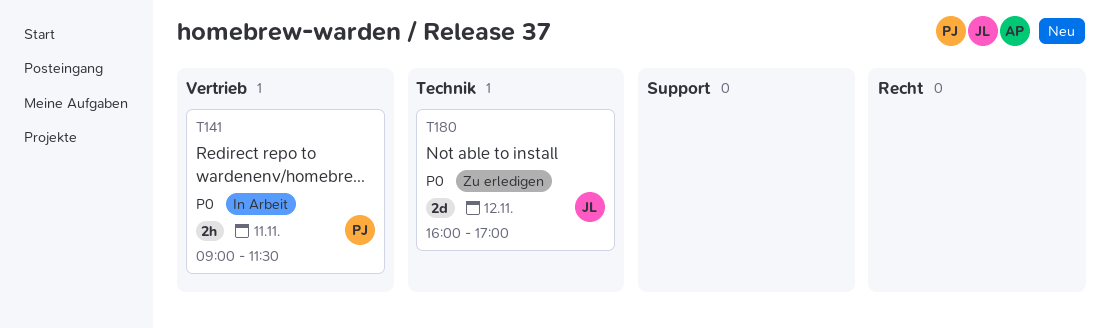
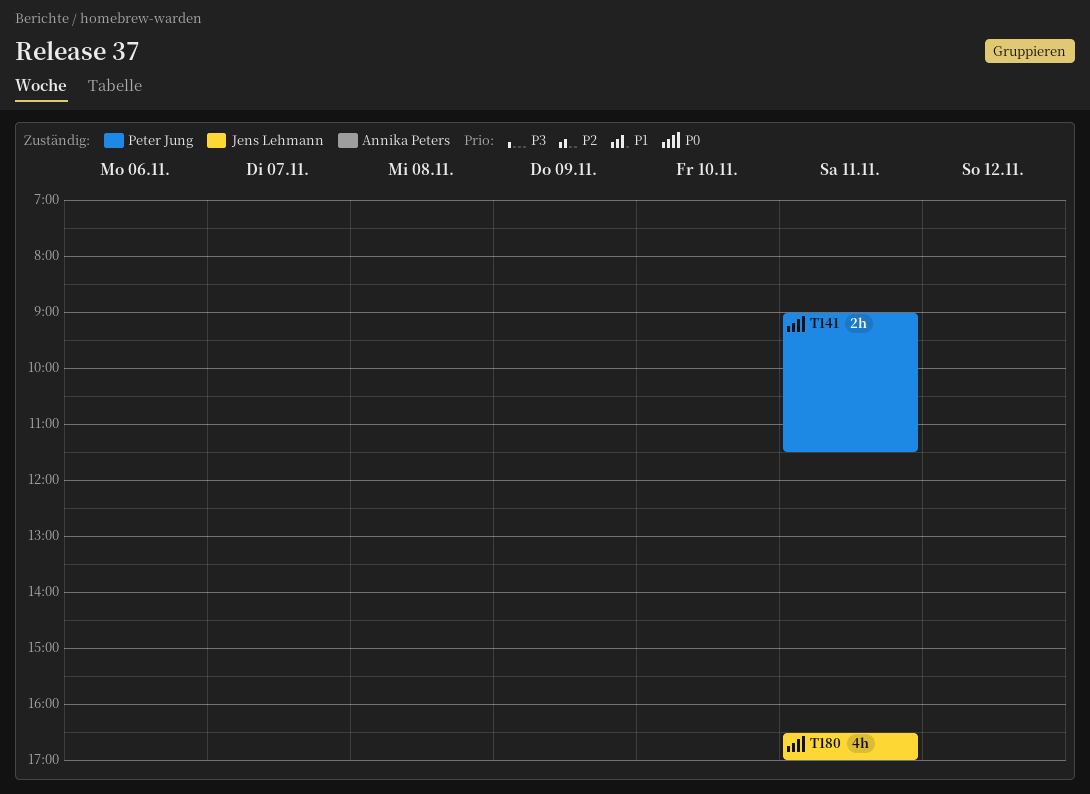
T180, estimate: 2d -> 4h
T180, day: Nov 12 -> Nov 11
T180, begins: 16:00 -> 16:30

